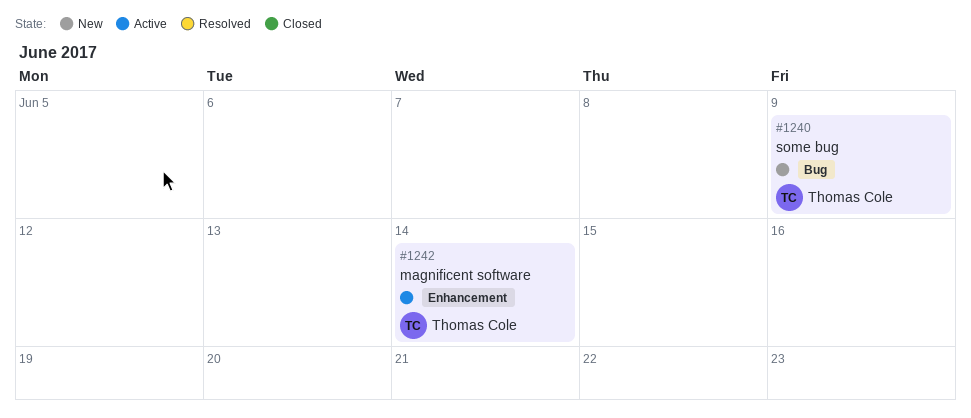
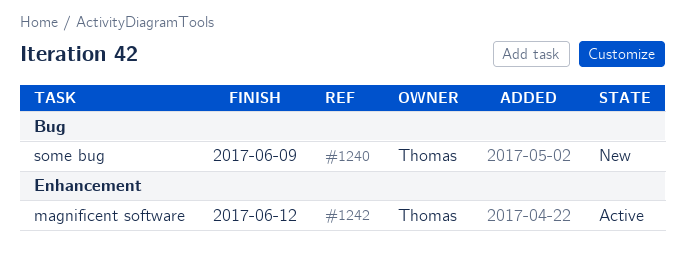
#1242, due: Jun 14 -> Jun 12

